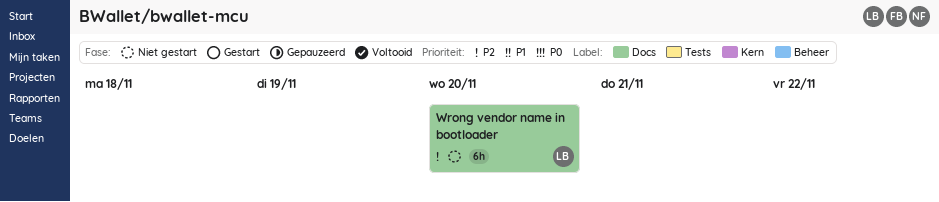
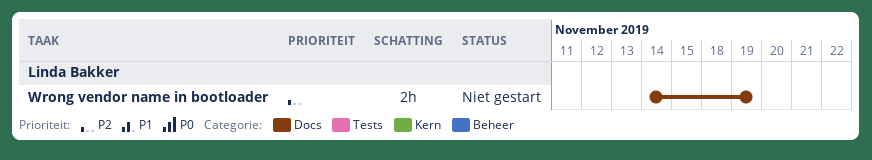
Wrong vendor name in bootloader, estimate: 6h -> 2h
Wrong vendor name in bootloader, due: Nov 20 -> Nov 19

